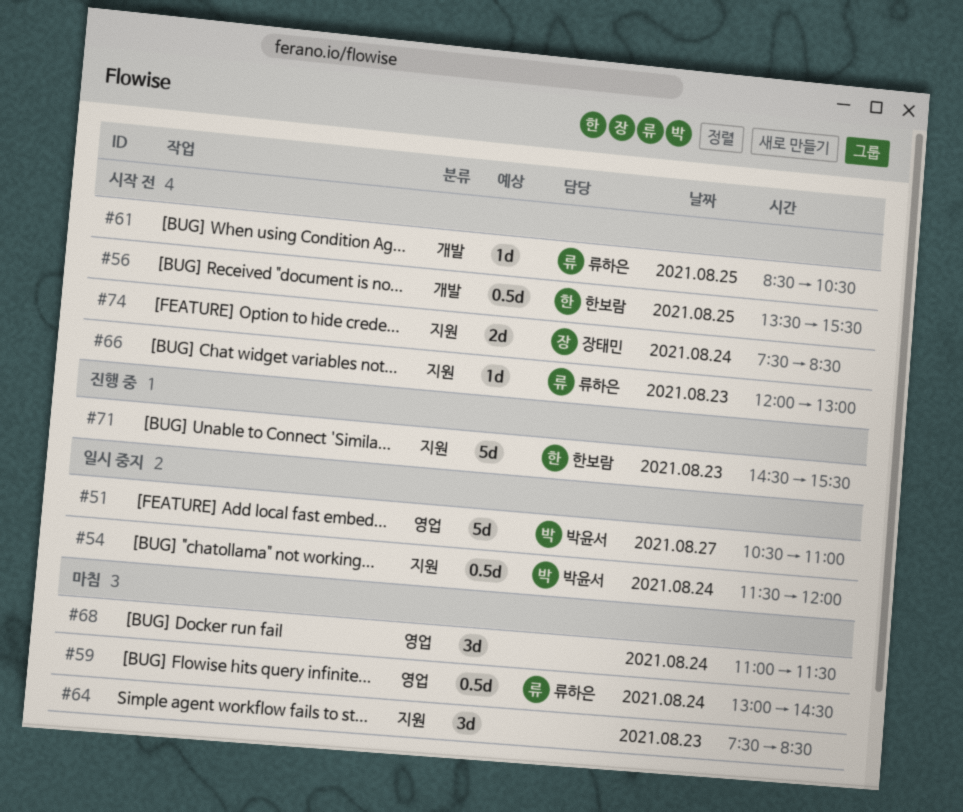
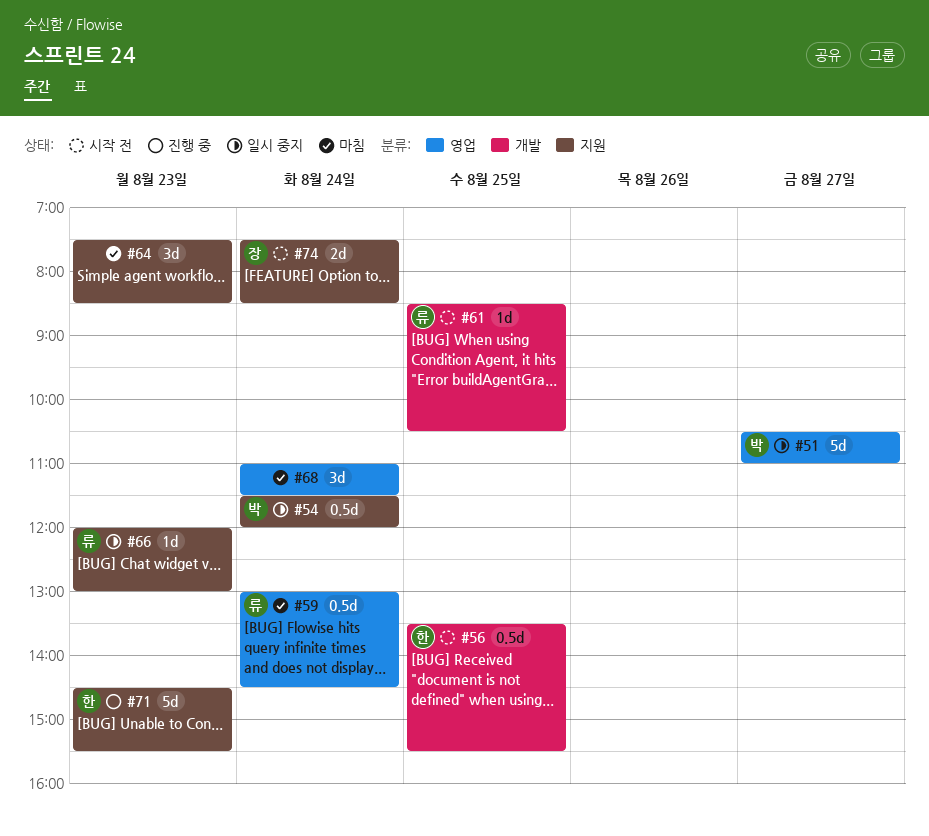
#66, status: 시작 전 -> 일시 중지

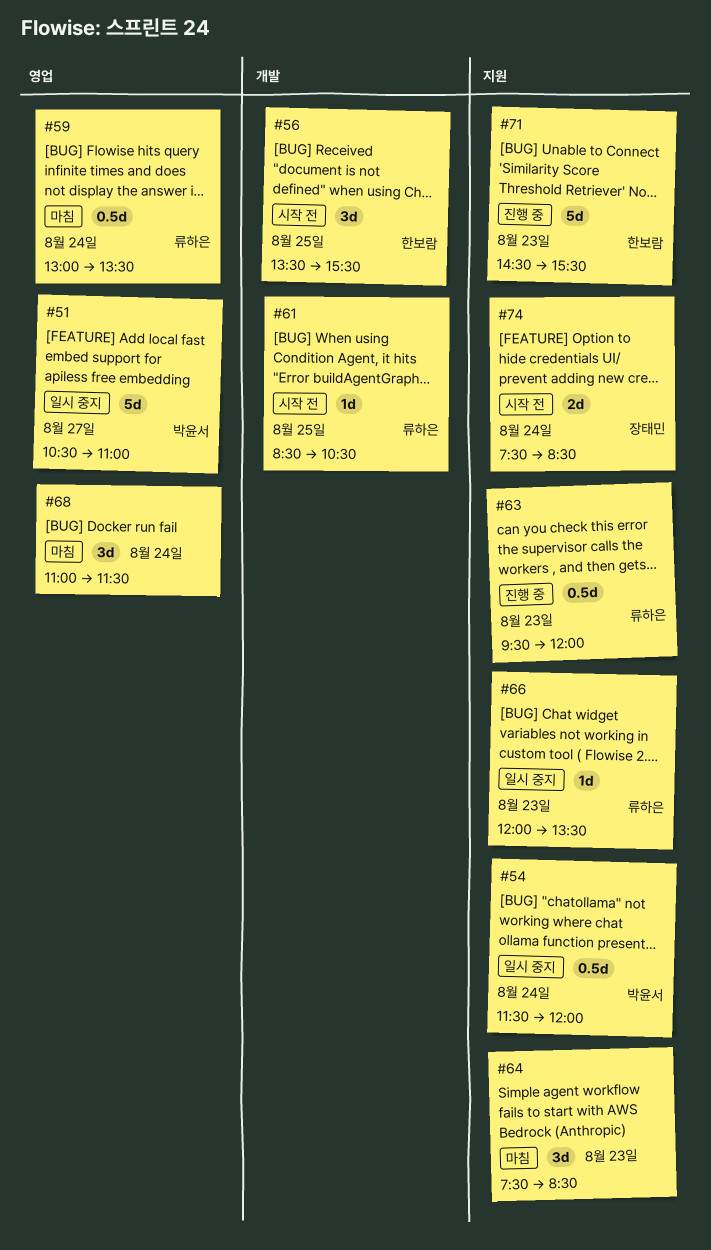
#56, estimate: 0.5d -> 3d
#59, ends: 14:30 -> 13:30
#63: none -> present
#66, ends: 13:00 -> 13:30

